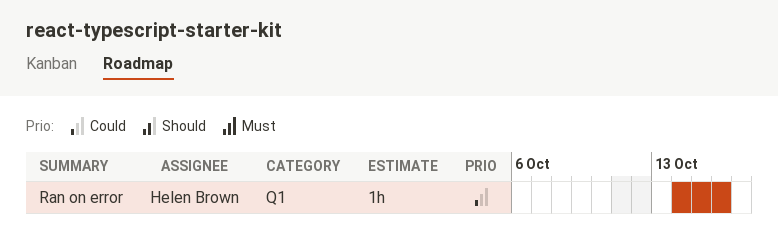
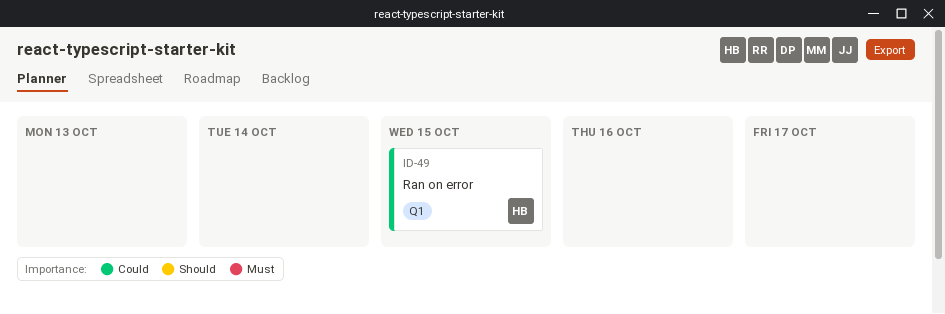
Ran on error, due: Oct 16 -> Oct 15

